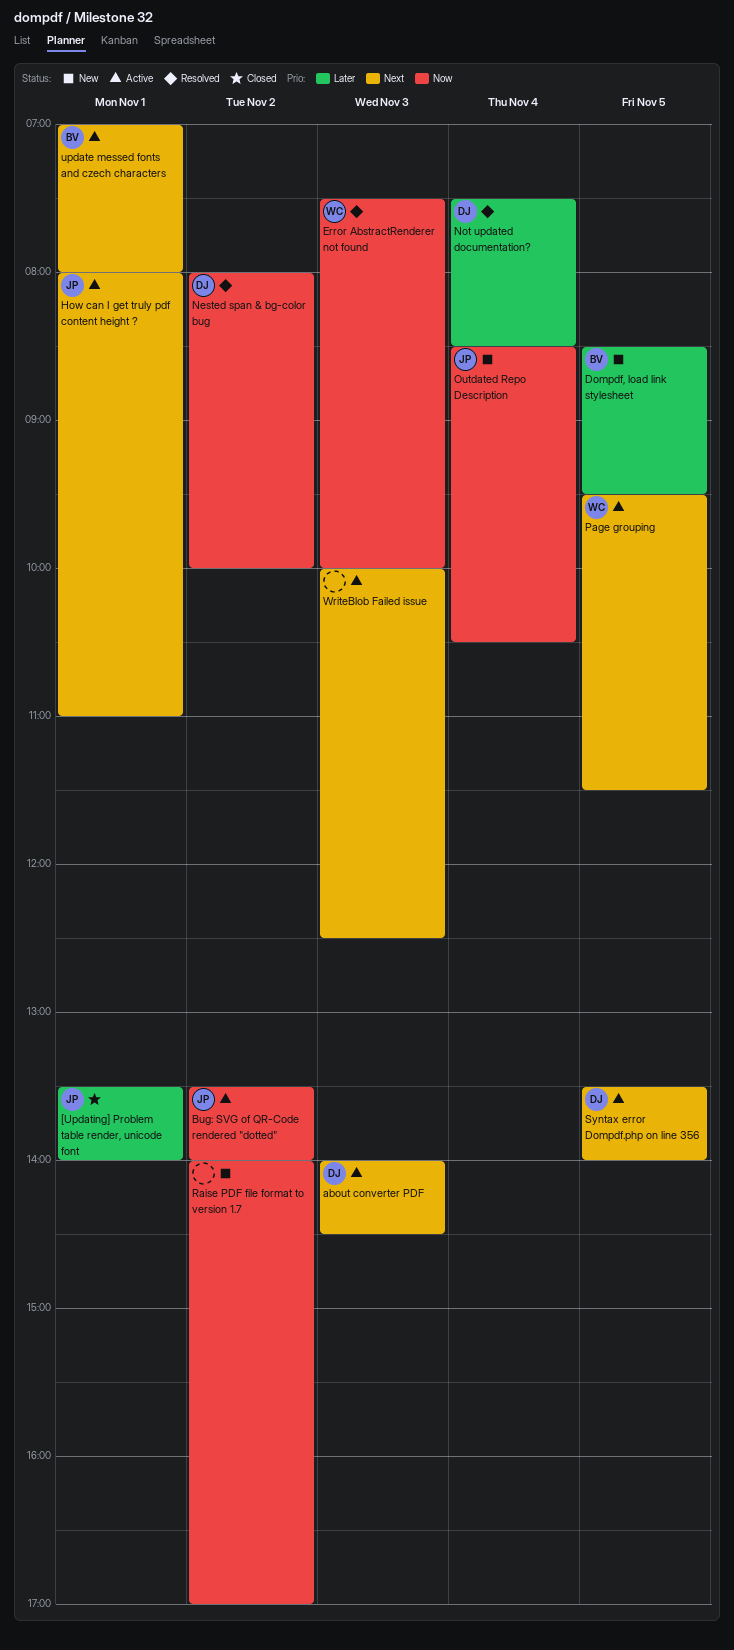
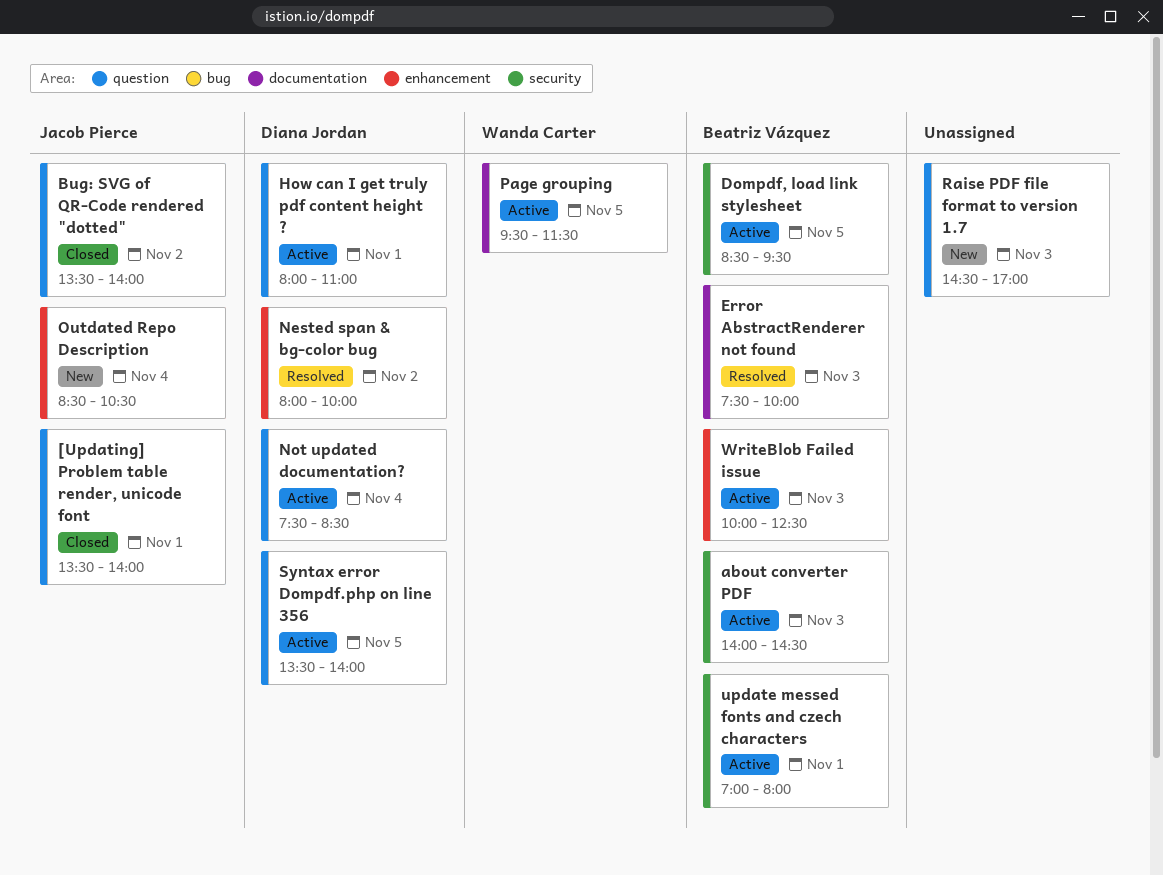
about converter PDF, owner: Diana Jordan -> Beatriz Vázquez
Bug: SVG of QR-Code rendered "dotted", status: Active -> Closed
Dompdf, load link stylesheet, status: New -> Active
Error AbstractRenderer not found, owner: Wanda Carter -> Beatriz Vázquez
How can I get truly pdf content height ?, owner: Jacob Pierce -> Diana Jordan
Not updated documentation?, status: Resolved -> Active
Raise PDF file format to version 1.7, day: Nov 2 -> Nov 3
Raise PDF file format to version 1.7, begins: 14:00 -> 14:30
WriteBlob Failed issue, owner: none -> Beatriz Vázquez

